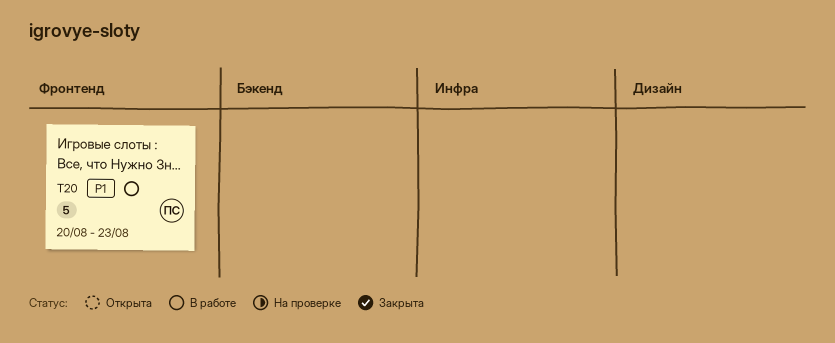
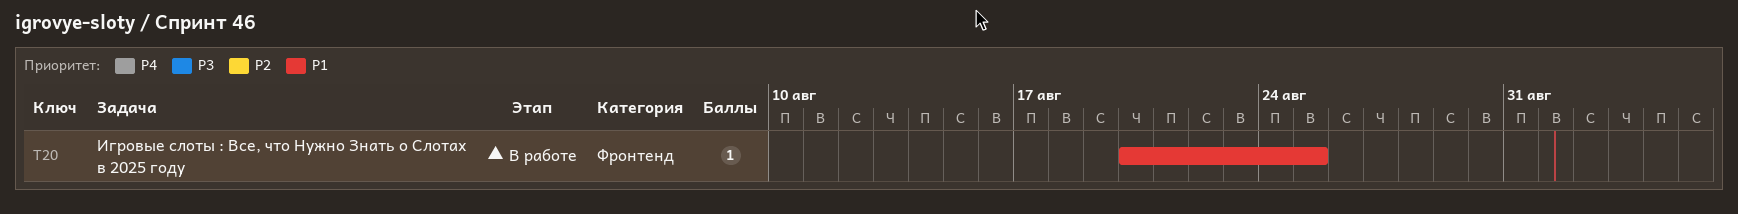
T20, estimate: 5 -> 1
T20, due: Aug 23 -> Aug 25

